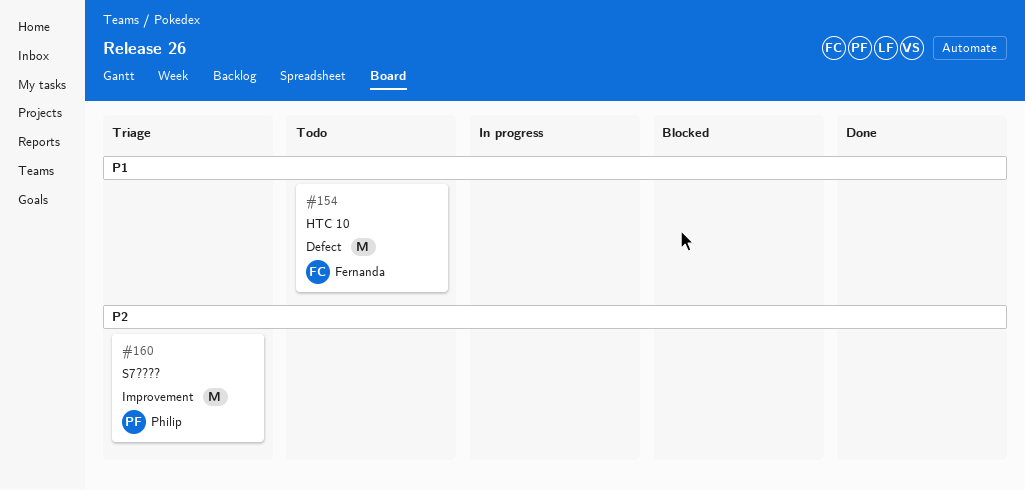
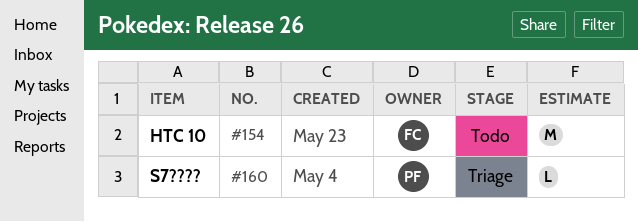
#160, estimate: M -> L

